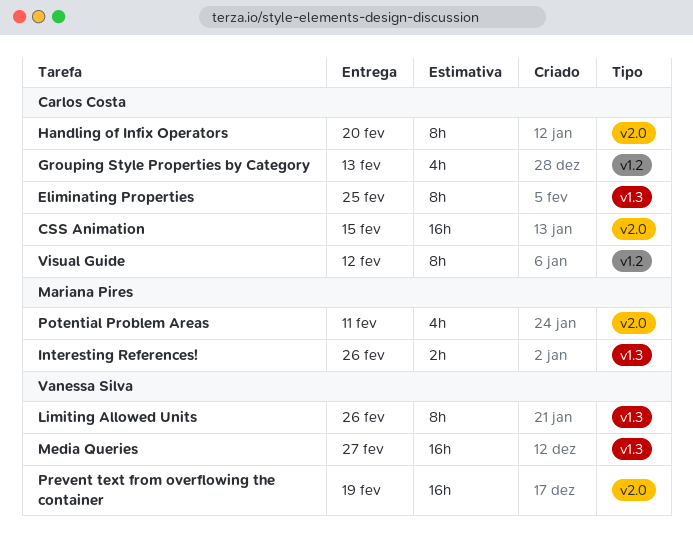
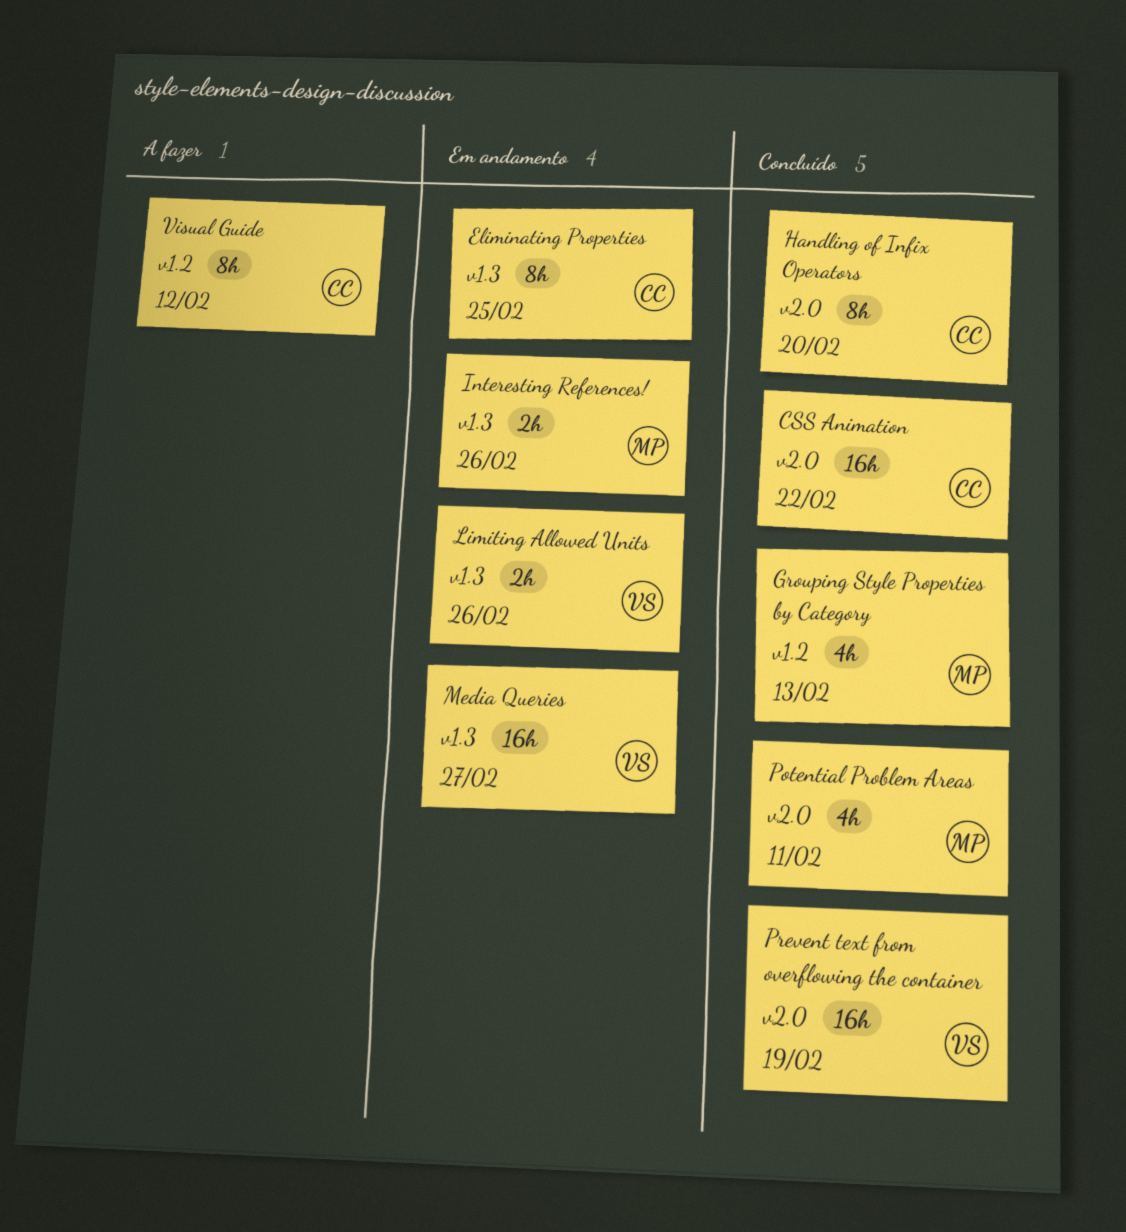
CSS Animation, due: Feb 15 -> Feb 22
Grouping Style Properties by Category, owner: Carlos Costa -> Mariana Pires
Limiting Allowed Units, estimate: 8h -> 2h

